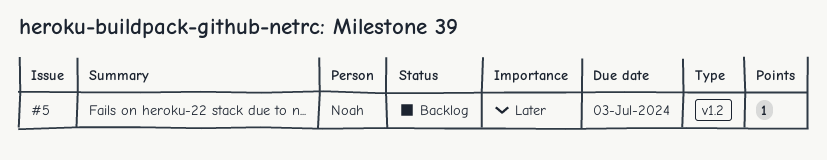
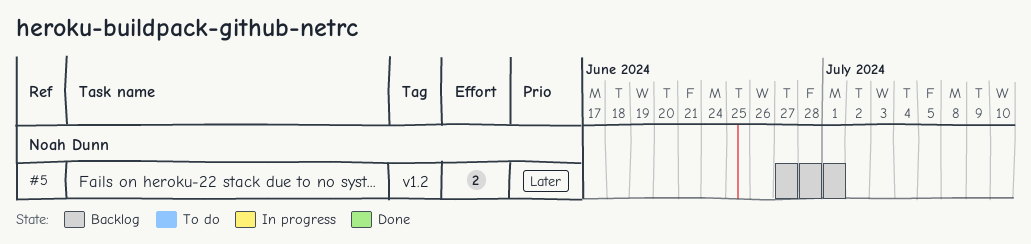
#5, estimate: 1 -> 2
#5, due: Jul 3 -> Jul 1

